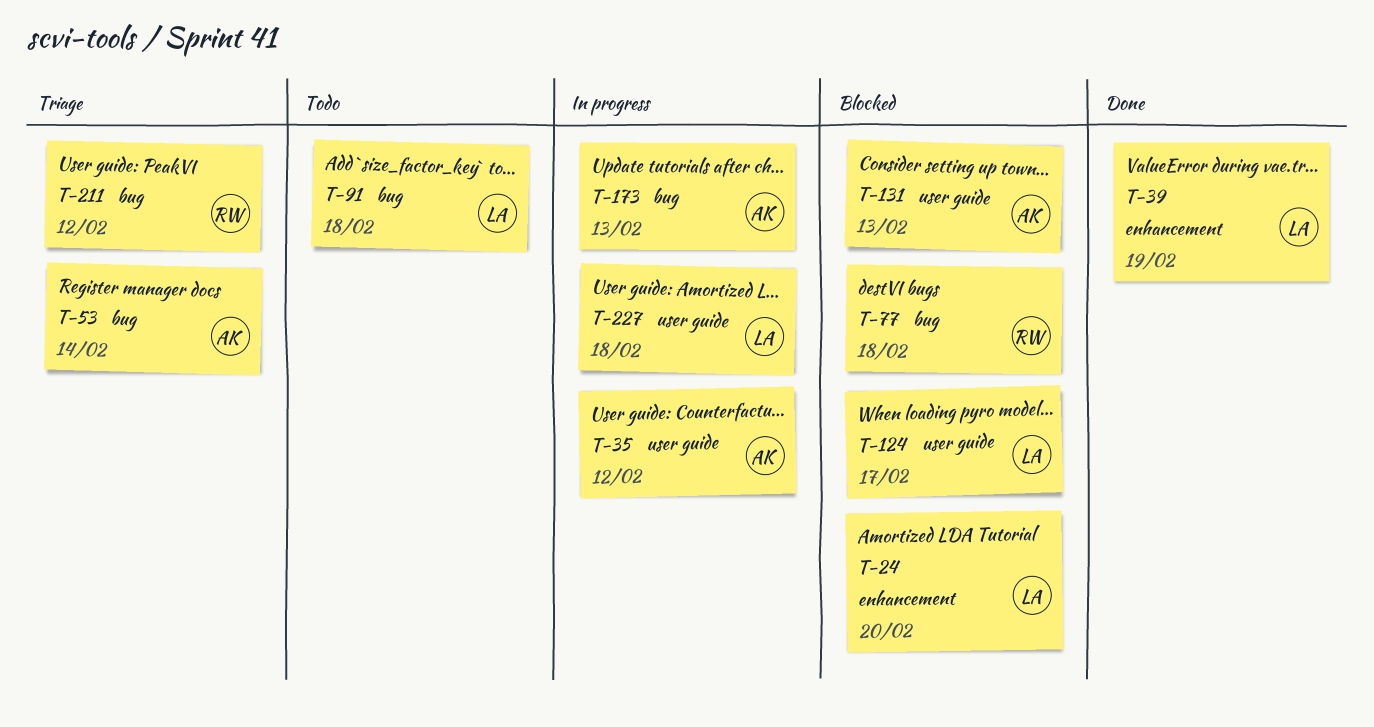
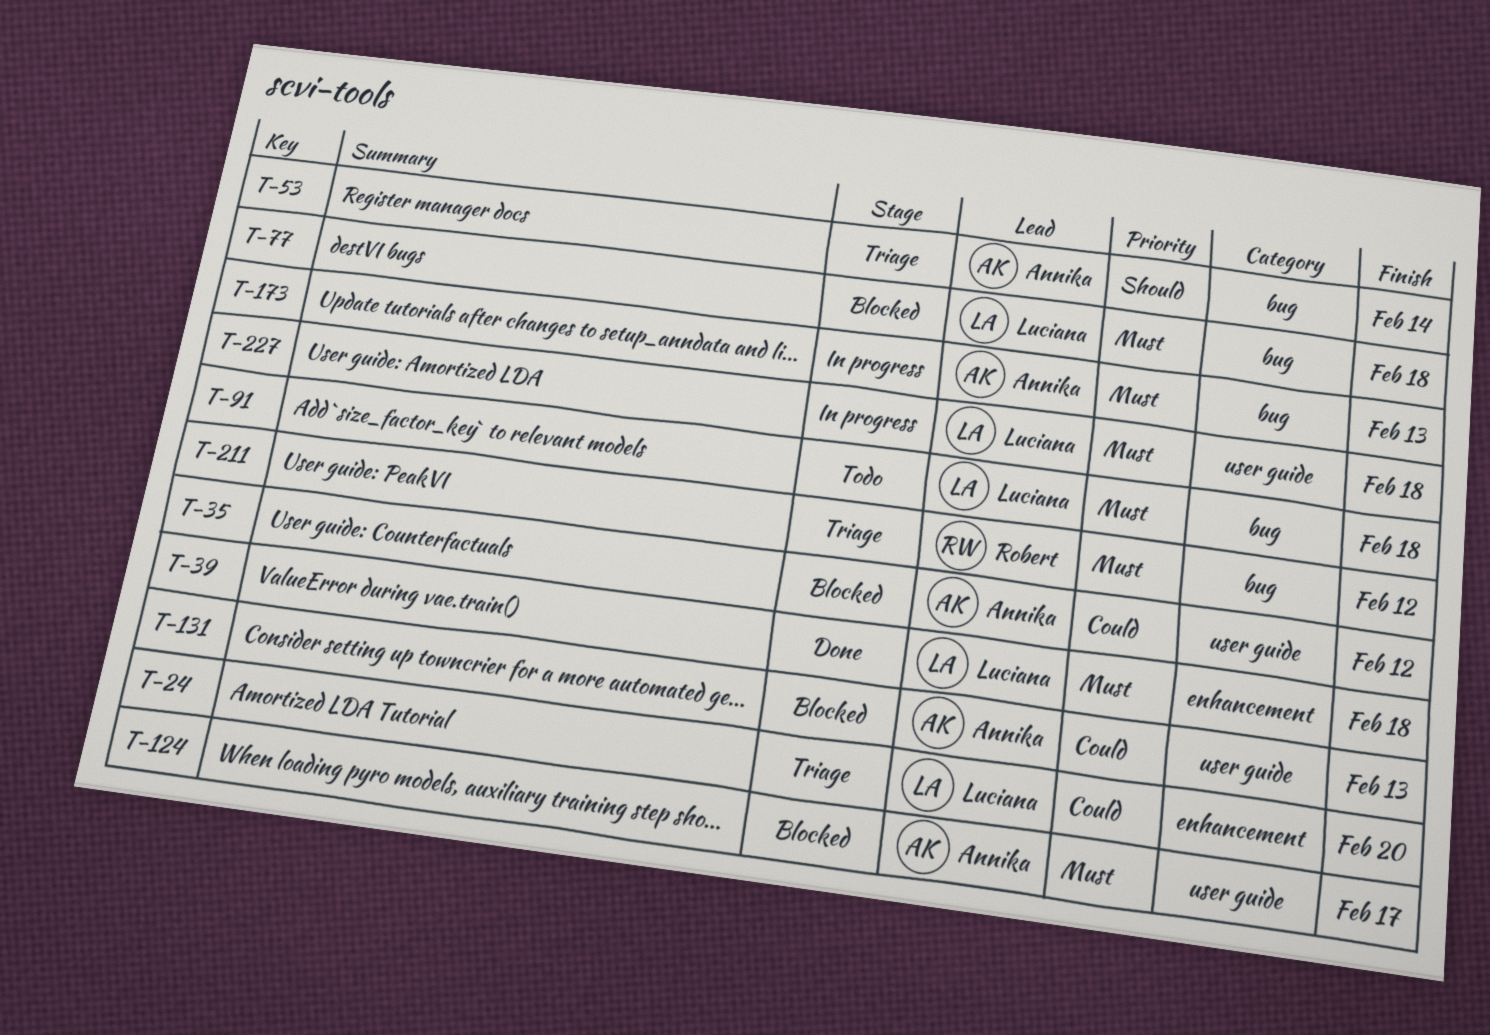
T-24, status: Blocked -> Triage
T-35, status: In progress -> Blocked
T-39, due: Feb 19 -> Feb 18
T-77, owner: Robert -> Luciana
T-124, owner: Luciana -> Annika

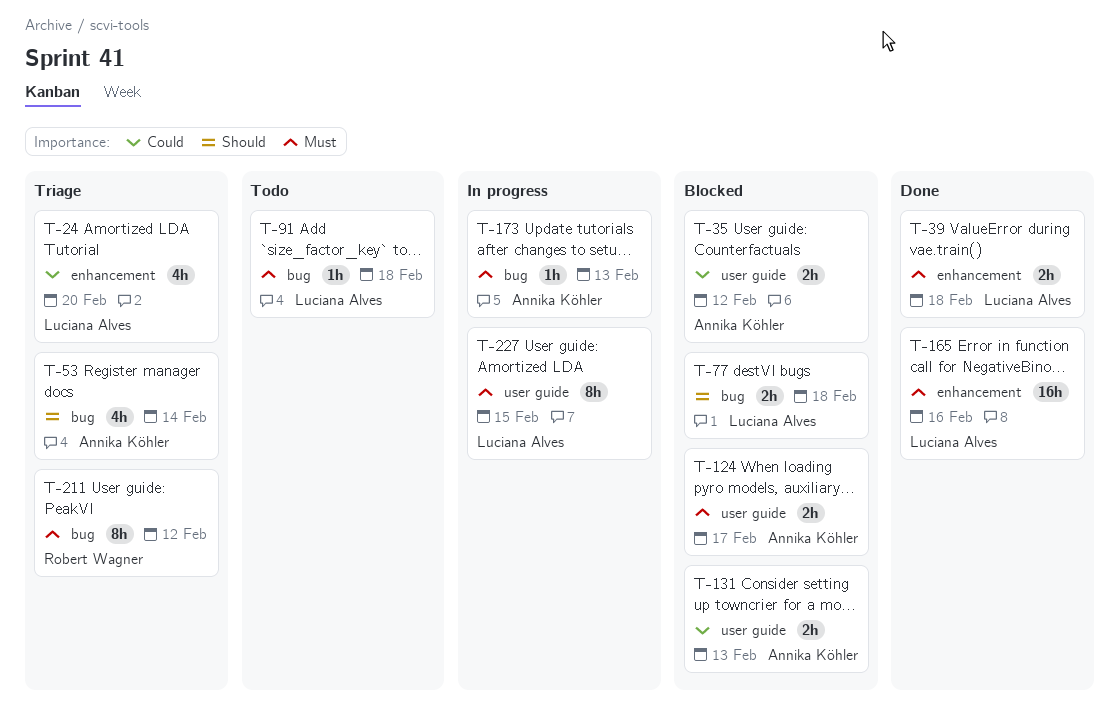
T-77, priority: Must -> Should
T-165: none -> present
T-227, due: Feb 18 -> Feb 15

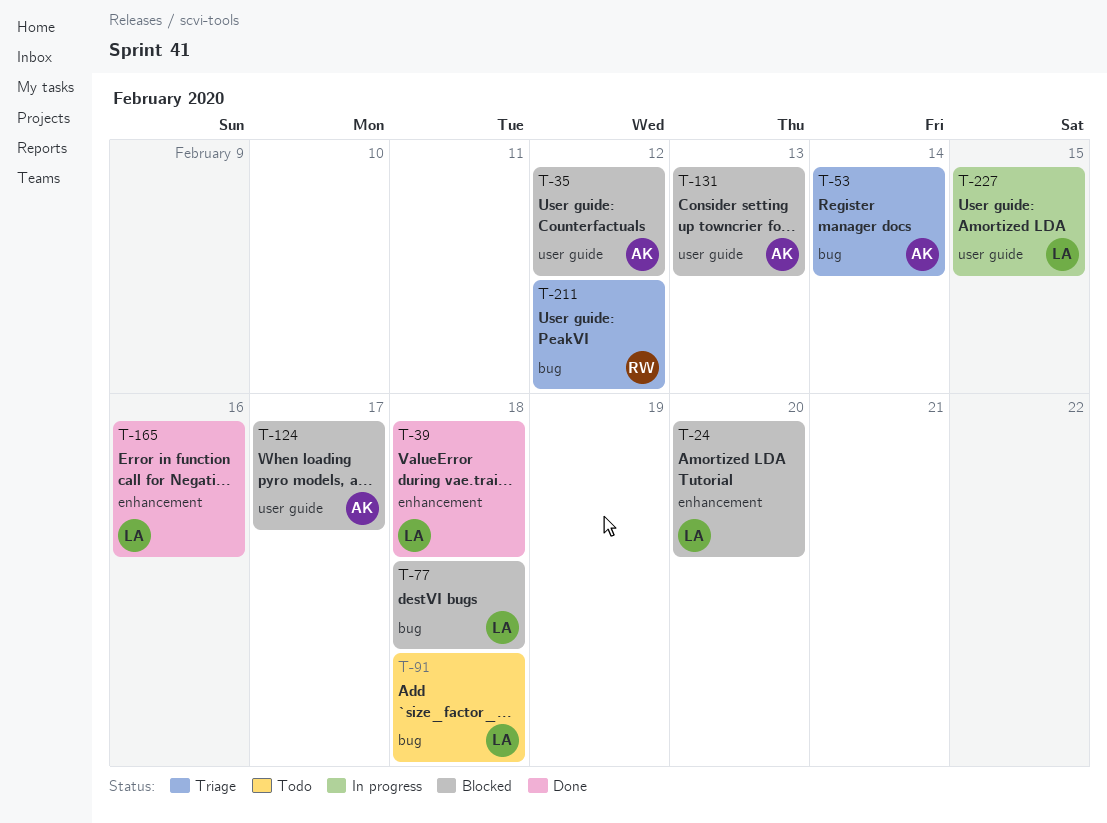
T-24, status: Triage -> Blocked
T-173: present -> none

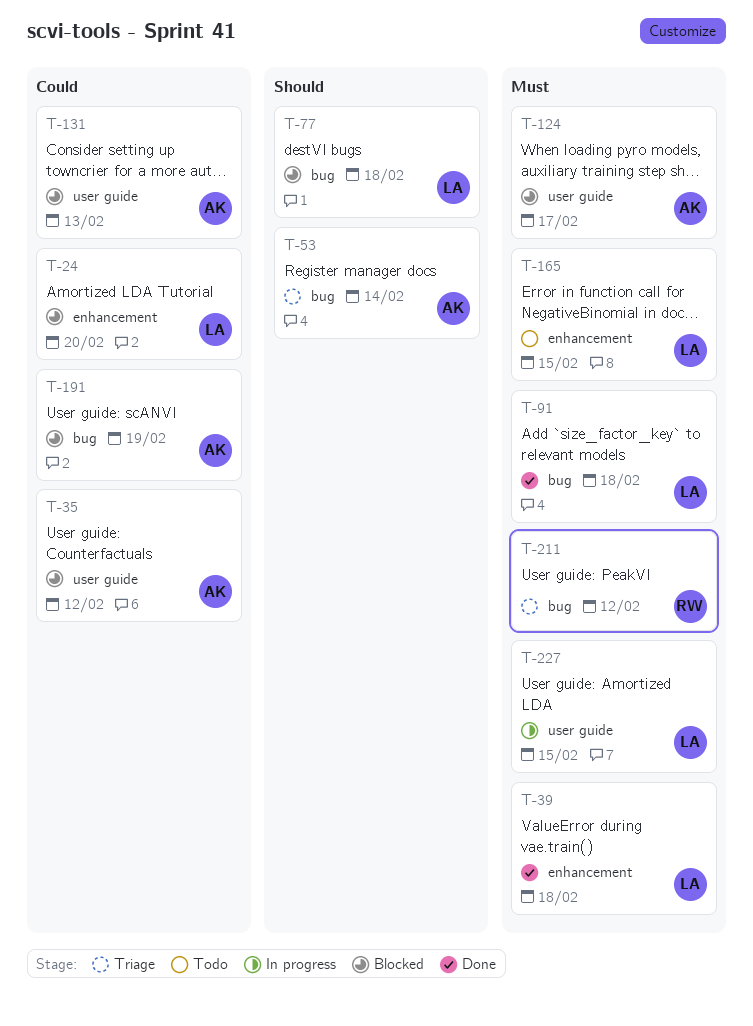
T-91, status: Todo -> Done
T-165, status: Done -> Todo
T-165, due: Feb 16 -> Feb 15
T-191: none -> present

